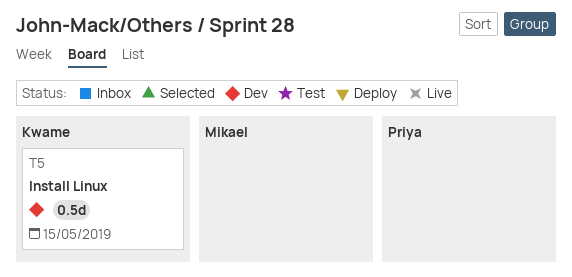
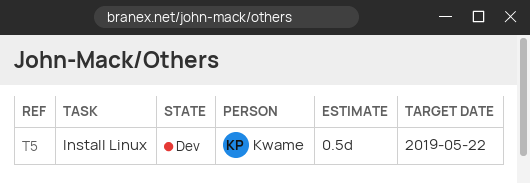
T5, due: May 15 -> May 22

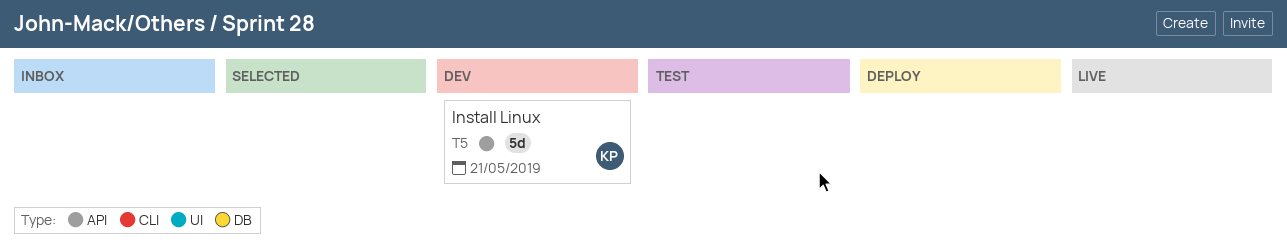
T5, estimate: 0.5d -> 5d
T5, due: May 22 -> May 21

